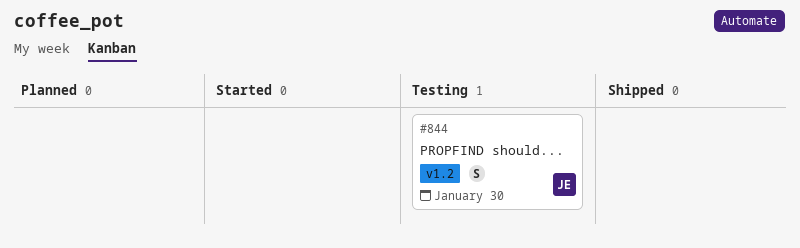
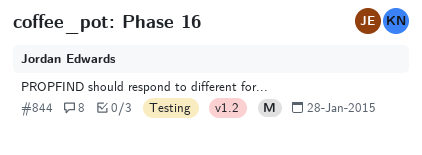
#844, estimate: S -> M
#844, due: Jan 30 -> Jan 28

